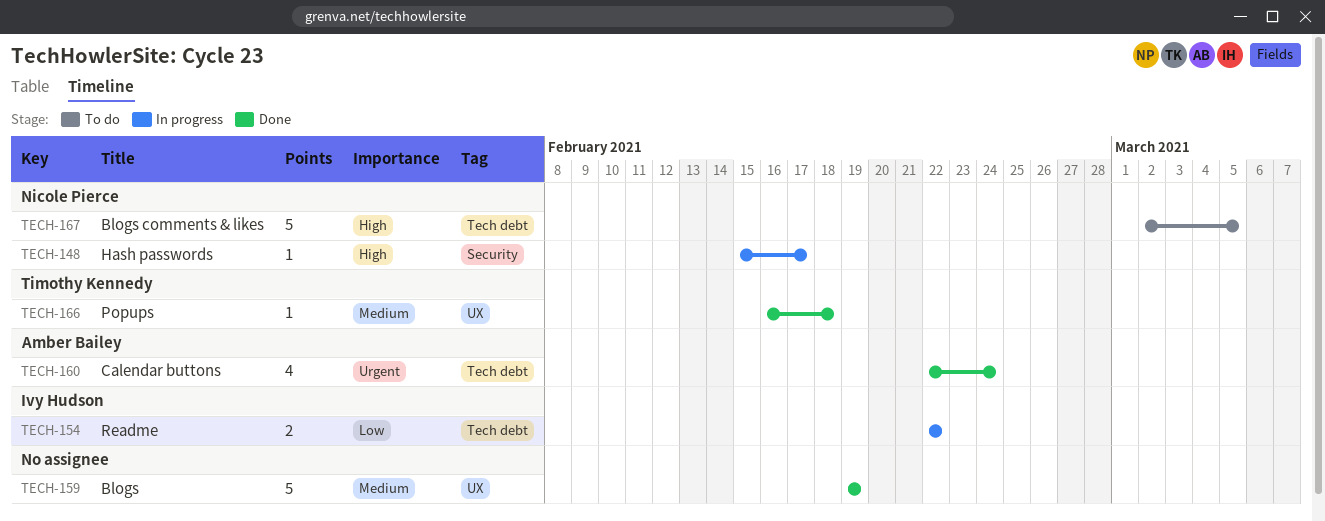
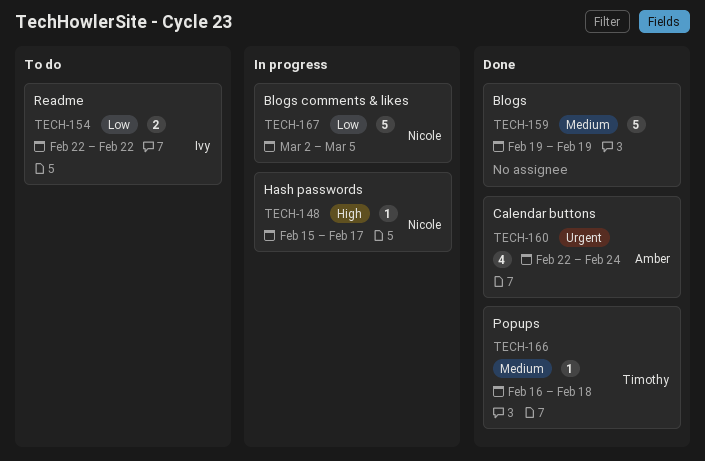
TECH-154, status: In progress -> To do
TECH-167, status: To do -> In progress
TECH-167, priority: High -> Low

